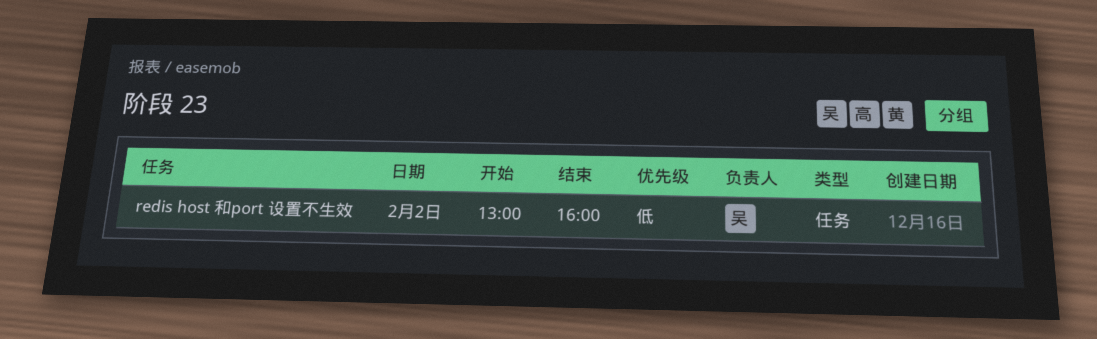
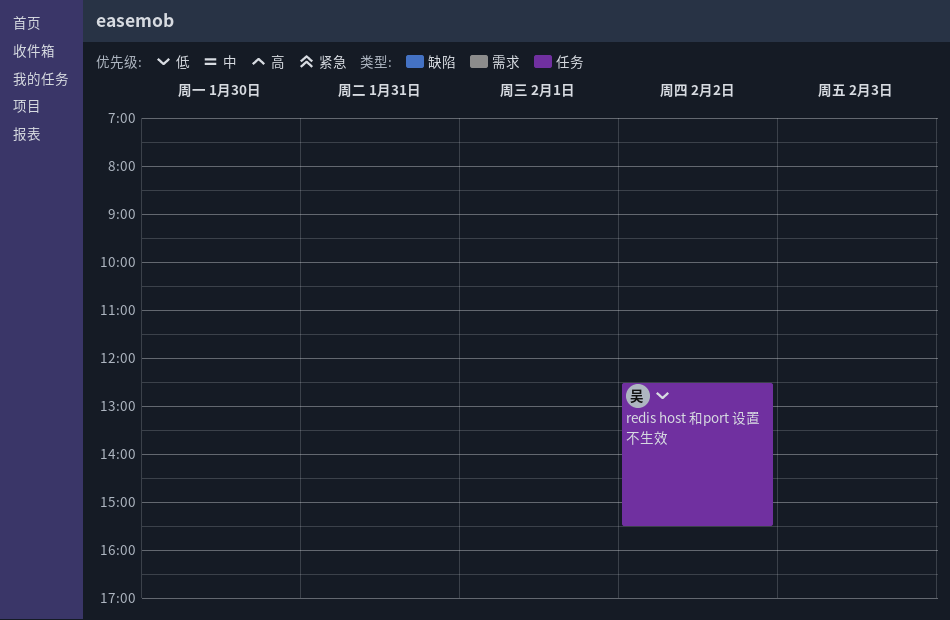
redis host 和port 设置不生效, begins: 13:00 -> 12:30
redis host 和port 设置不生效, ends: 16:00 -> 15:30

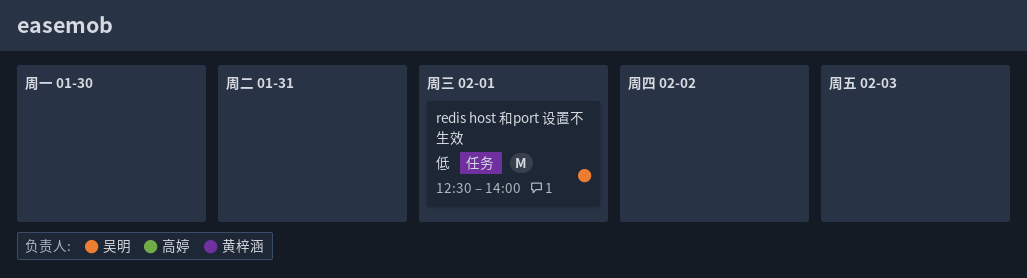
redis host 和port 设置不生效, day: Feb 2 -> Feb 1
redis host 和port 设置不生效, ends: 15:30 -> 14:00

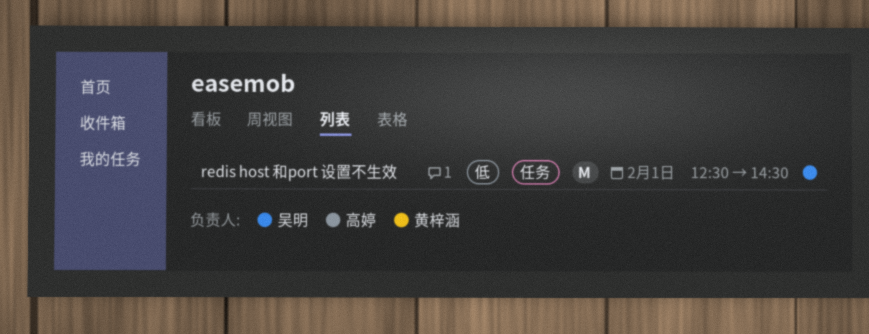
redis host 和port 设置不生效, ends: 14:00 -> 14:30

